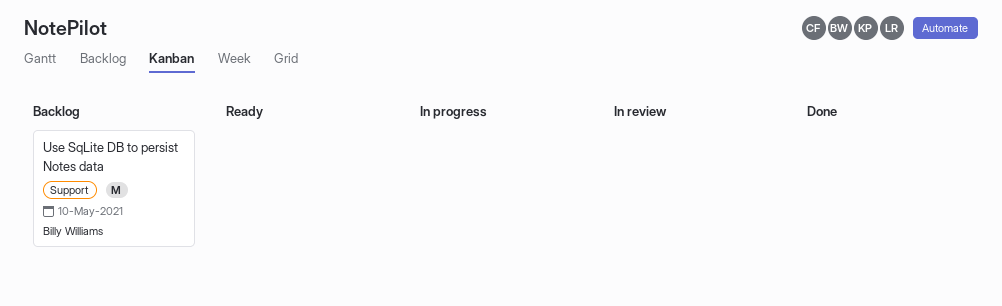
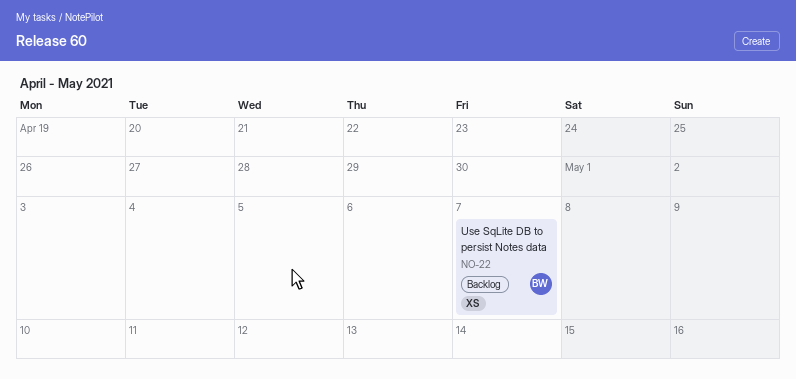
Use SqLite DB to persist Notes data, estimate: M -> XS
Use SqLite DB to persist Notes data, due: May 10 -> May 7

